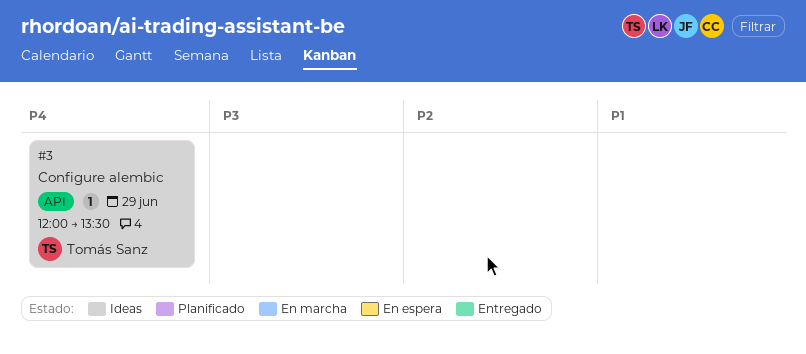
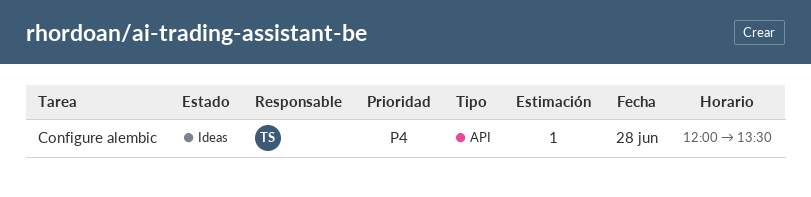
Configure alembic, day: Jun 29 -> Jun 28

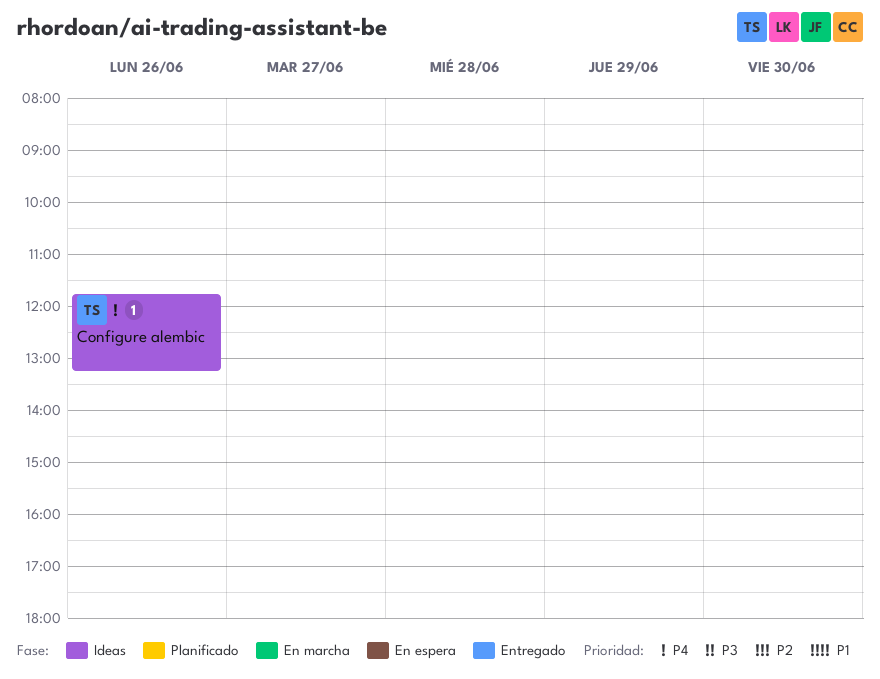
Configure alembic, day: Jun 28 -> Jun 26
Configure alembic, begins: 12:00 -> 11:45
Configure alembic, ends: 13:30 -> 13:15

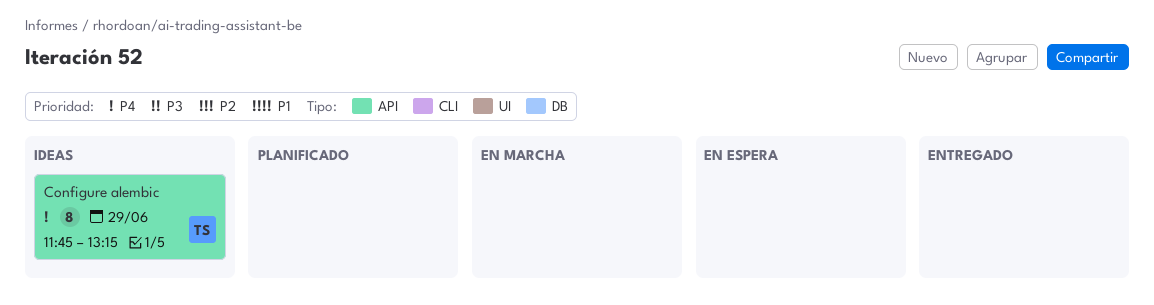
Configure alembic, estimate: 1 -> 8
Configure alembic, day: Jun 26 -> Jun 29

